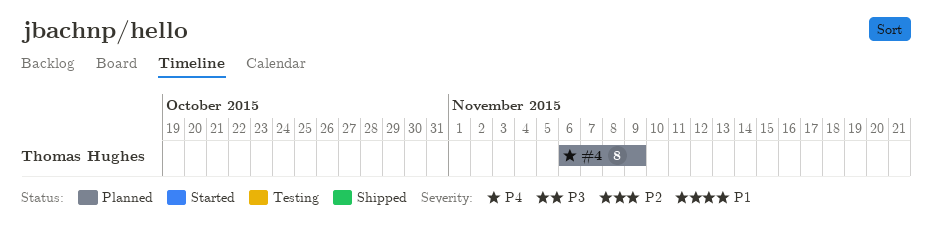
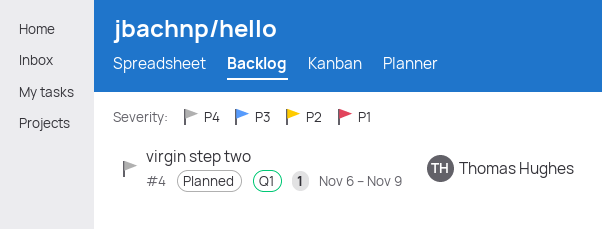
#4, estimate: 8 -> 1

